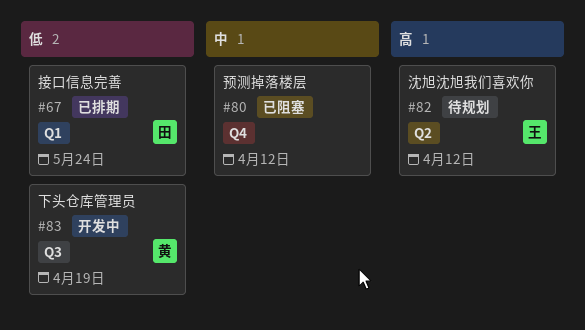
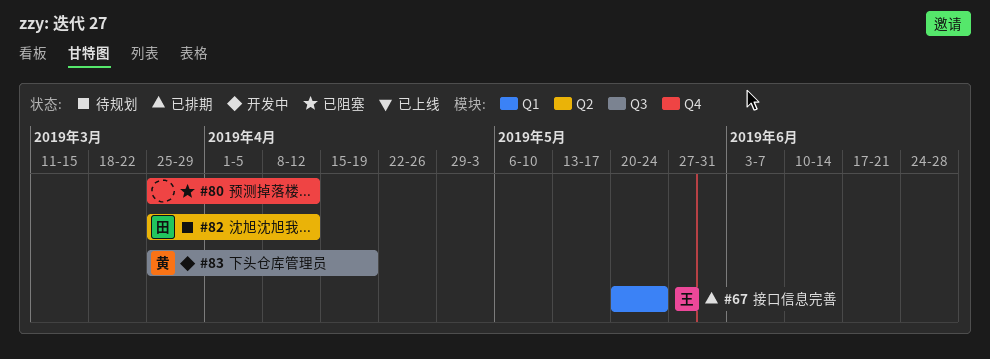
#67, owner: 田 -> 王
#82, owner: 王 -> 田

